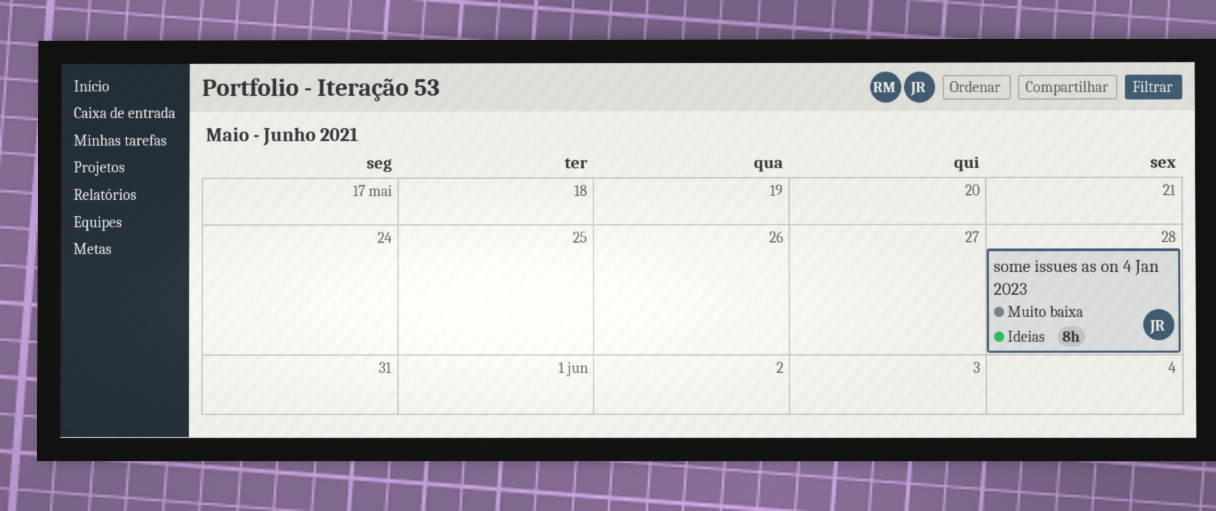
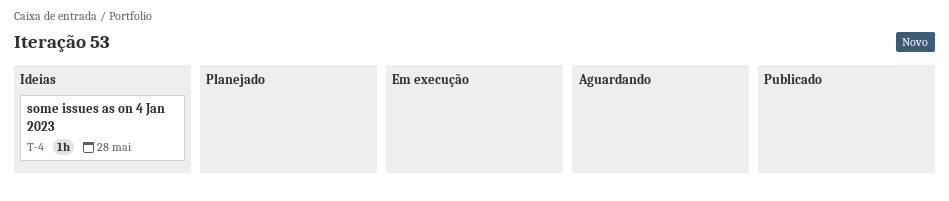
some issues as on 4 Jan 2023, estimate: 8h -> 1h

